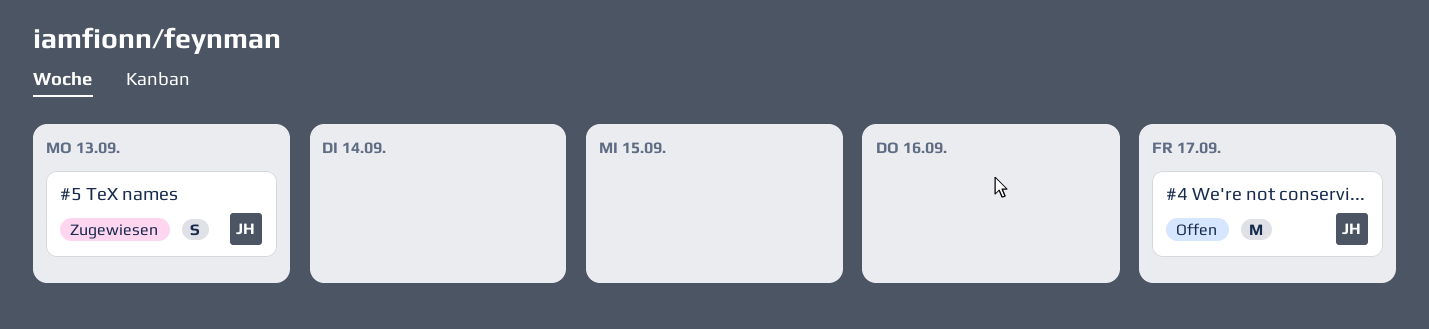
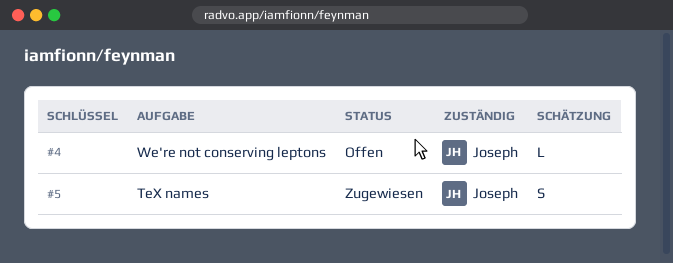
#4, estimate: M -> L

